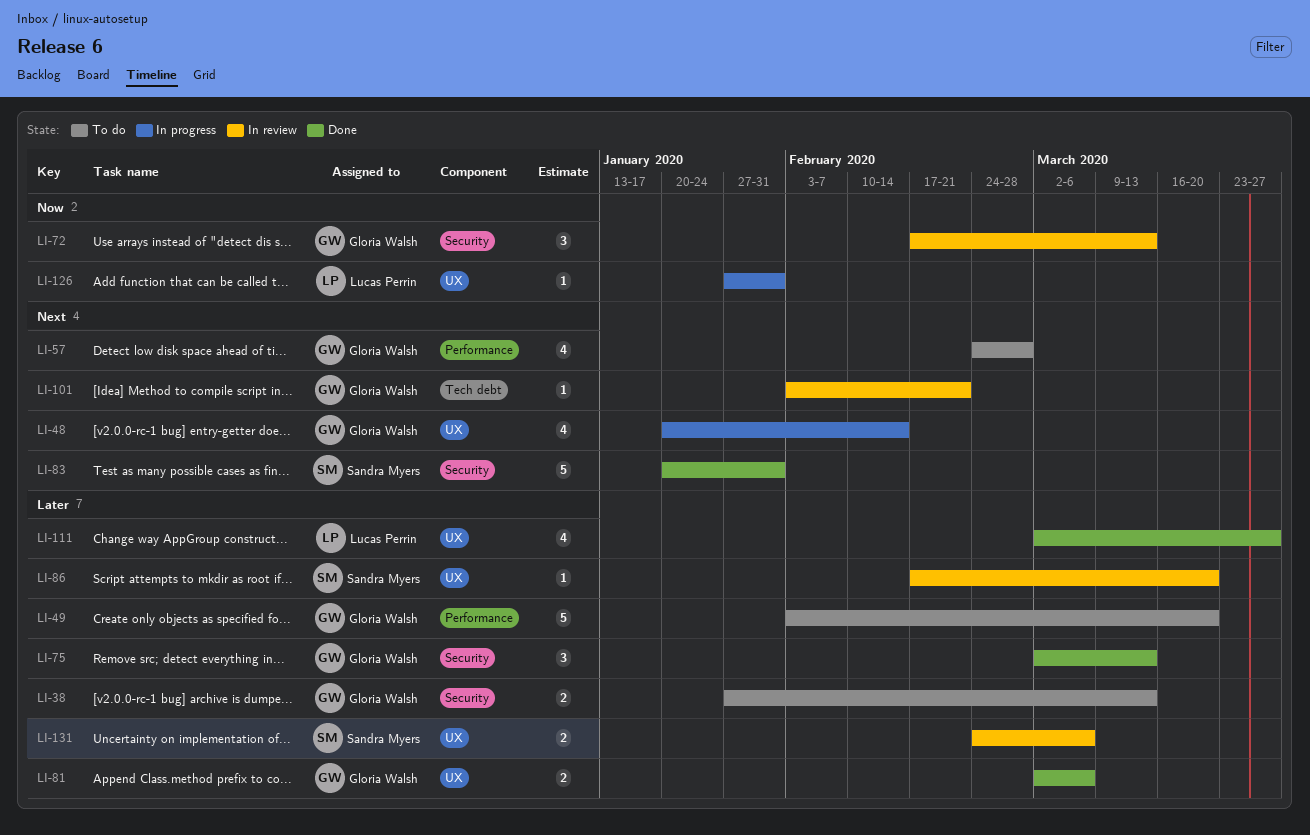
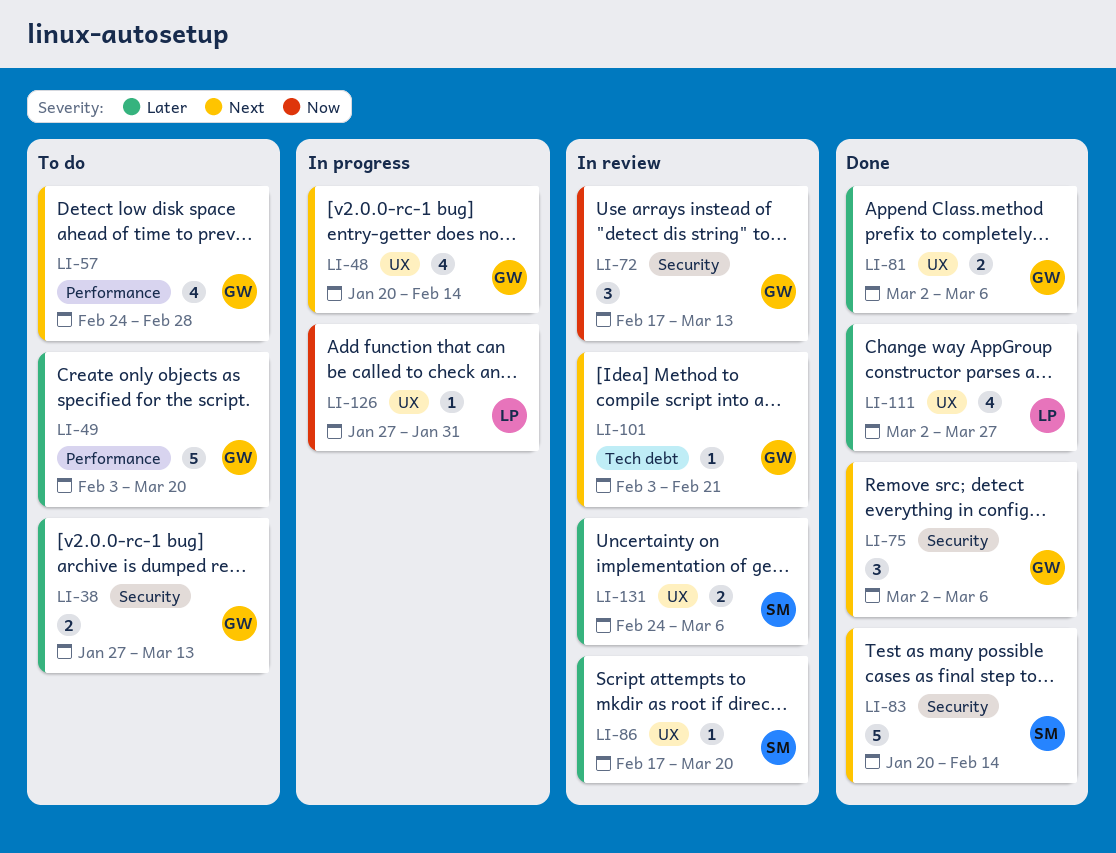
LI-75, priority: Later -> Next
LI-75, due: Mar 13 -> Mar 6
LI-83, due: Jan 31 -> Feb 14

